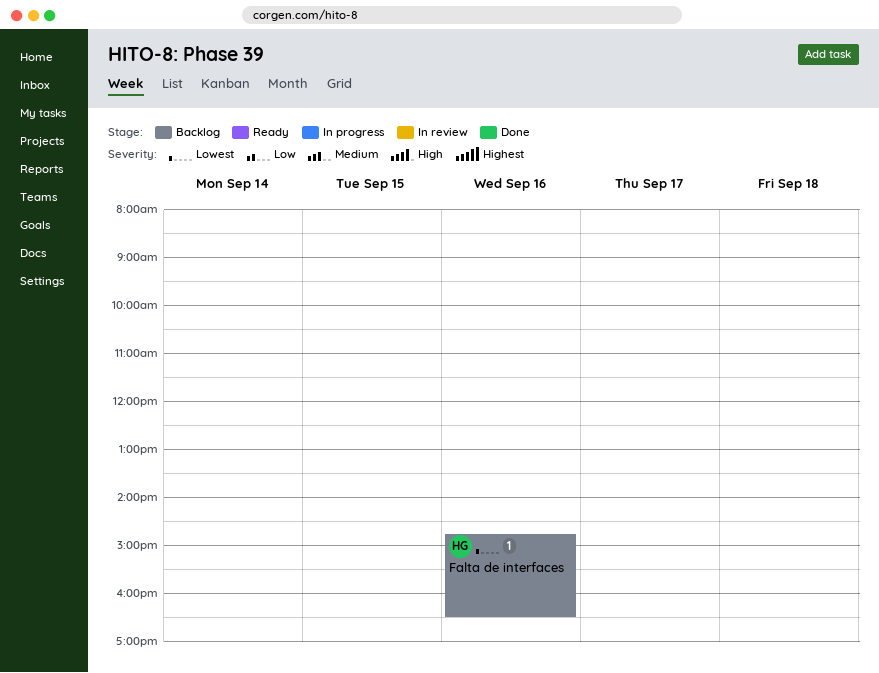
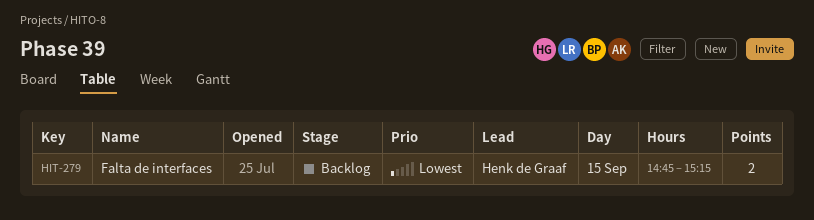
Falta de interfaces, estimate: 1 -> 2
Falta de interfaces, day: Sep 16 -> Sep 15
Falta de interfaces, ends: 16:30 -> 15:15

